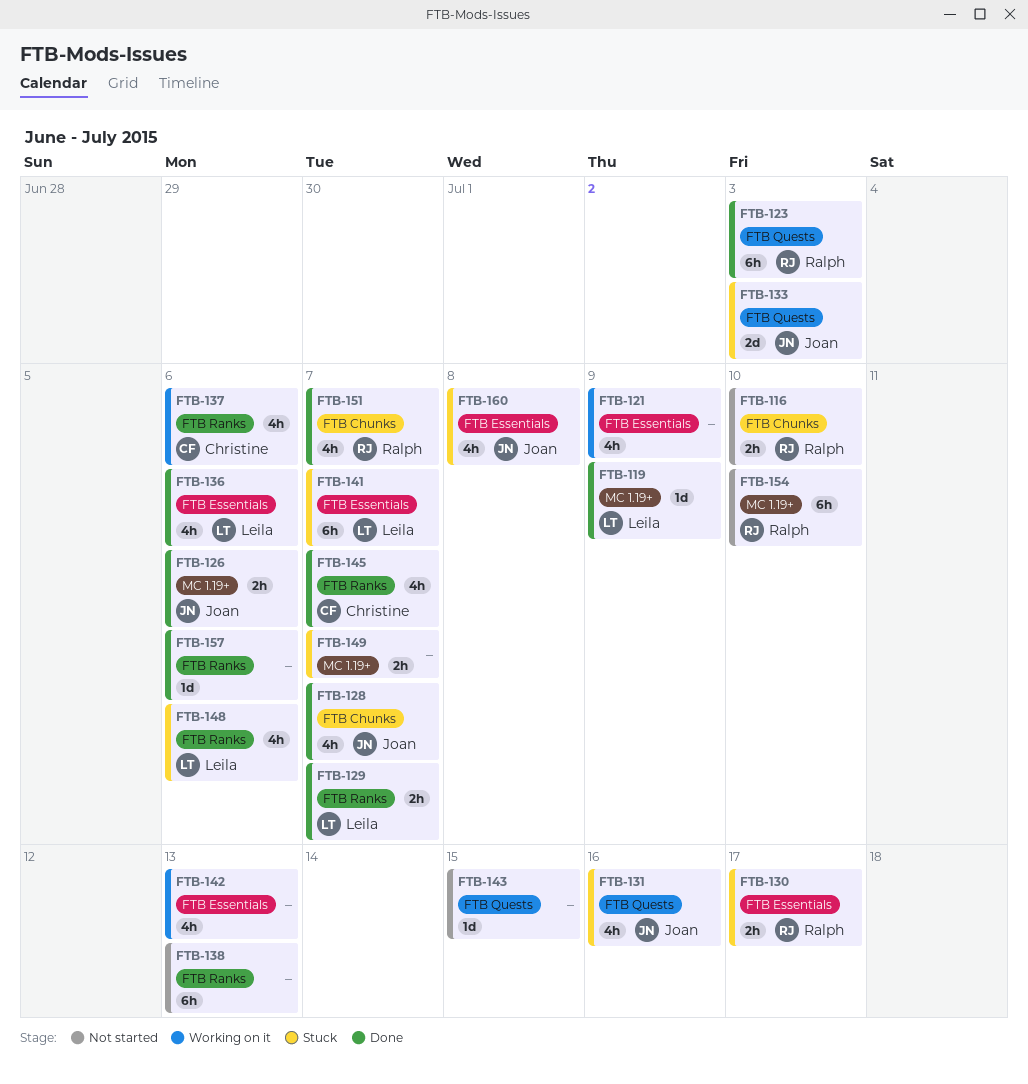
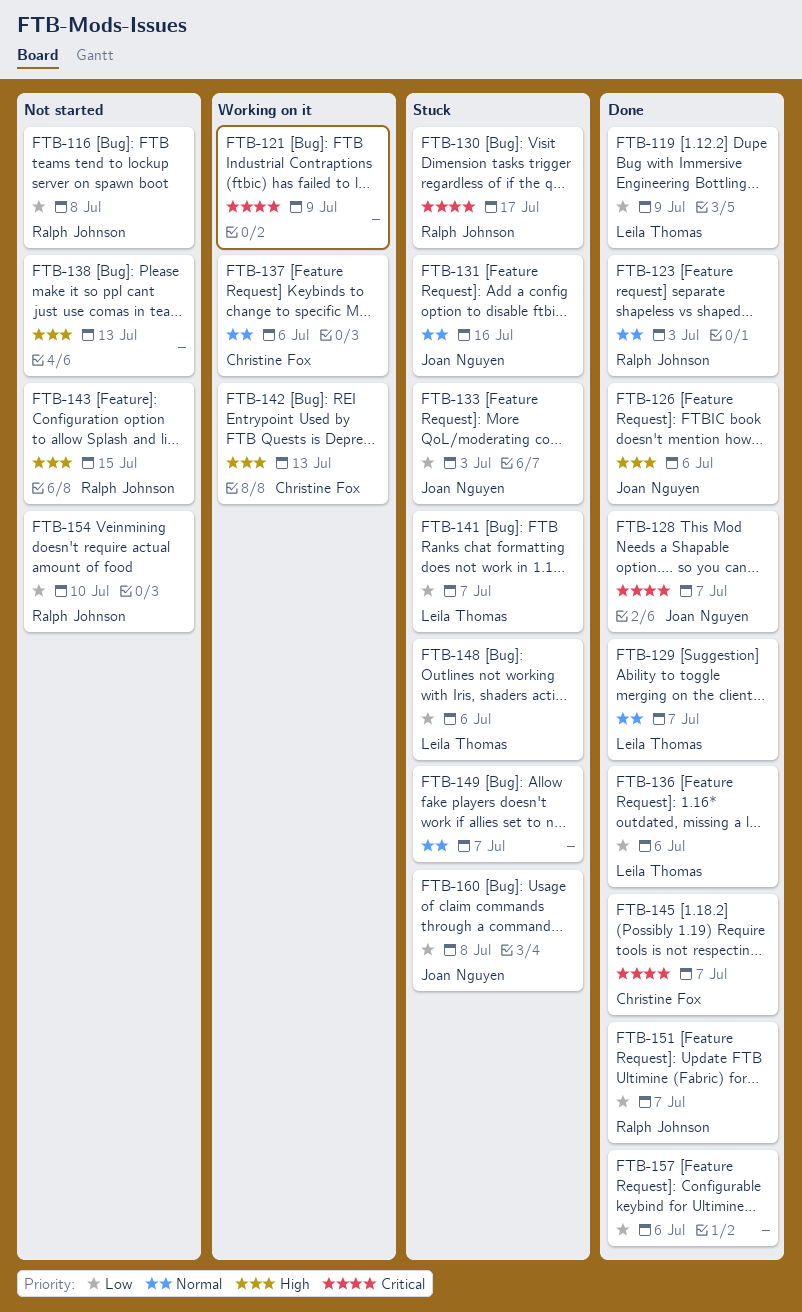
FTB-116, due: Jul 10 -> Jul 8
FTB-142, owner: none -> Christine Fox
FTB-143, owner: none -> Ralph Johnson

